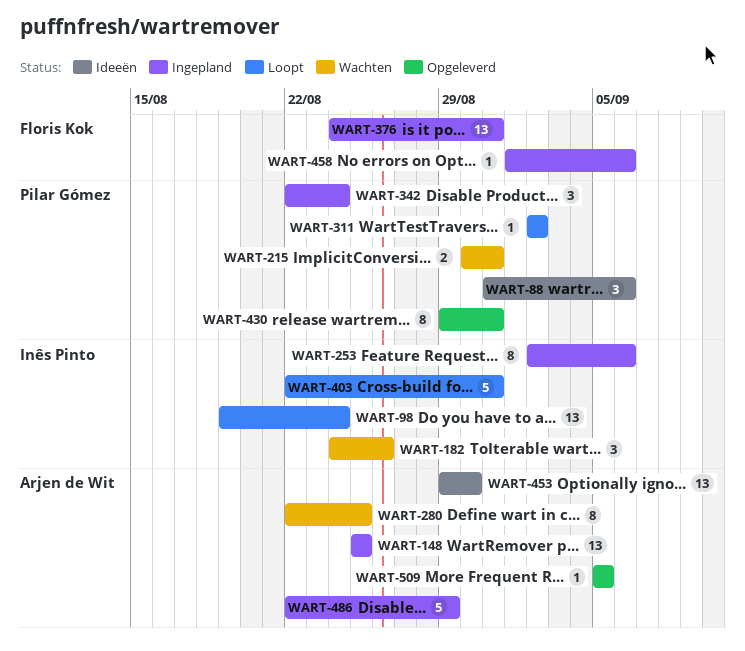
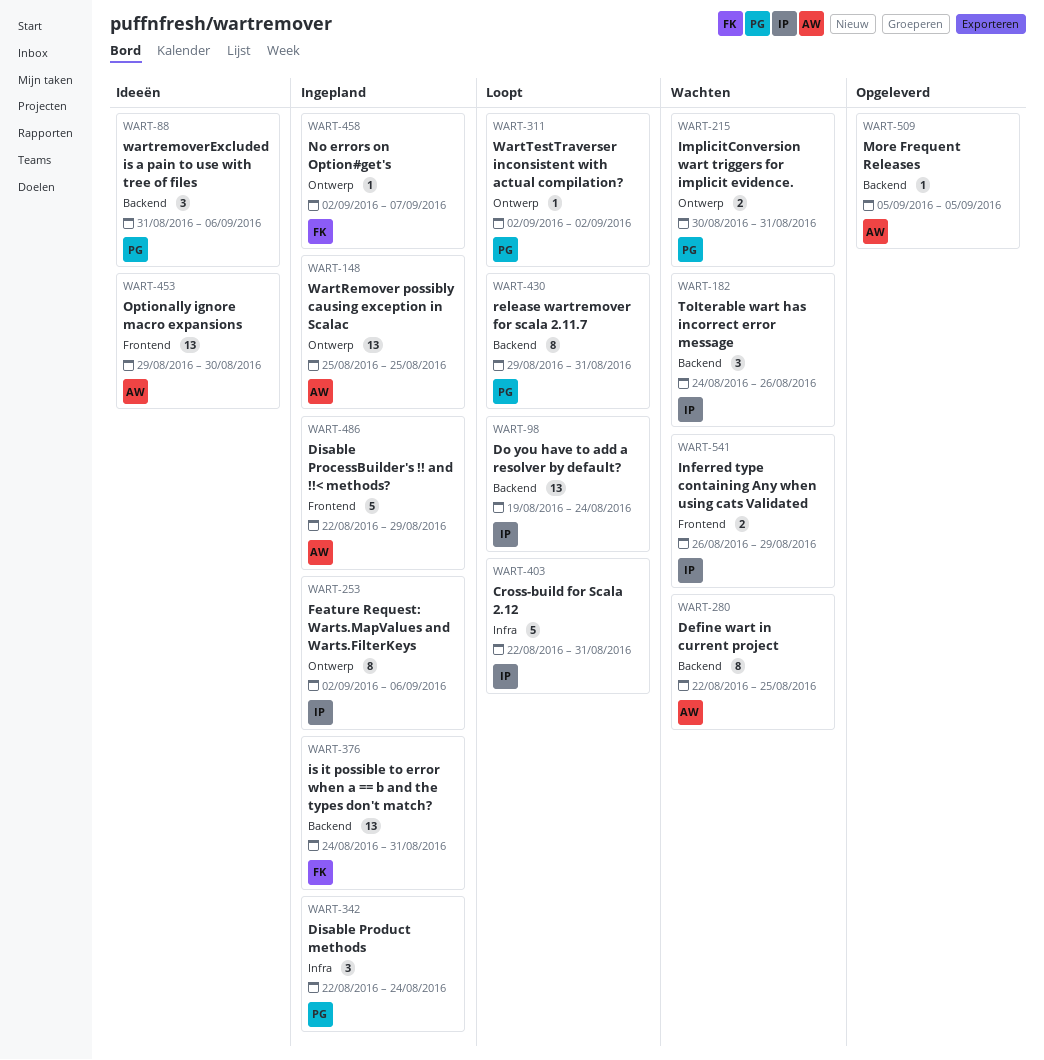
WART-430, status: Opgeleverd -> Loopt
WART-458, start: Sep 1 -> Sep 2
WART-458, due: Sep 6 -> Sep 7
WART-541: none -> present

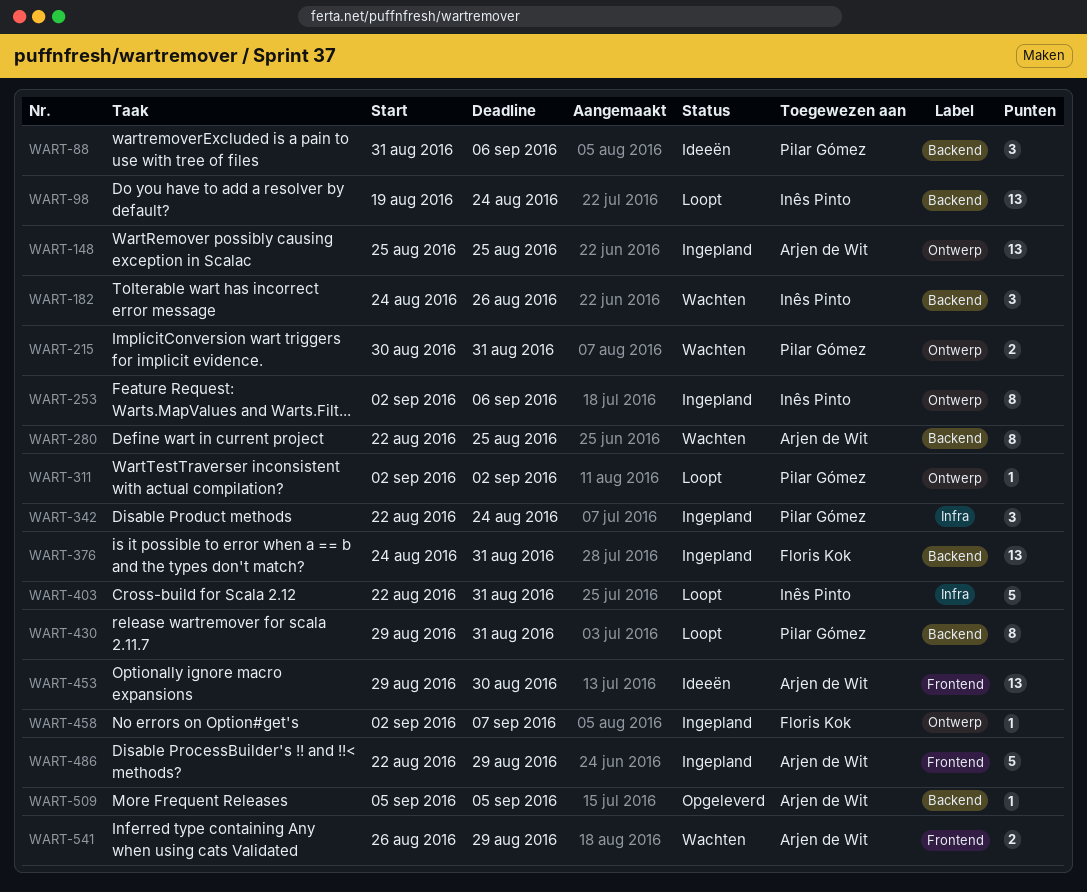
WART-541, owner: Inês Pinto -> Arjen de Wit

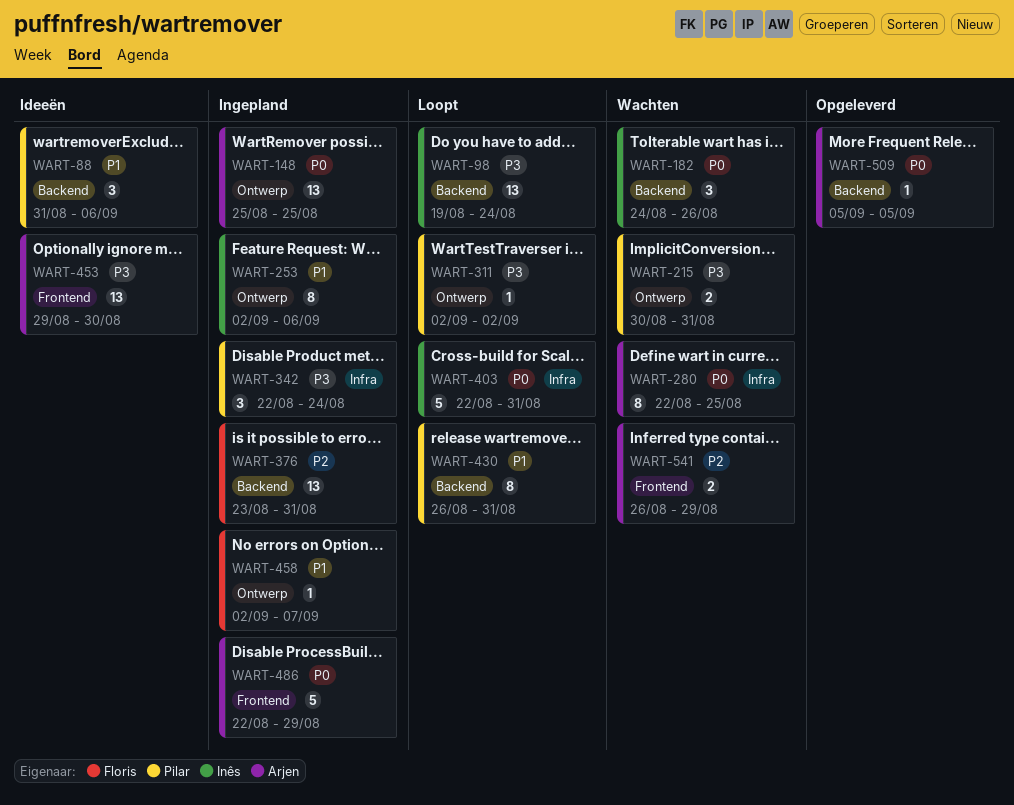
WART-280, label: Backend -> Infra
WART-376, start: Aug 24 -> Aug 23
WART-430, start: Aug 29 -> Aug 26

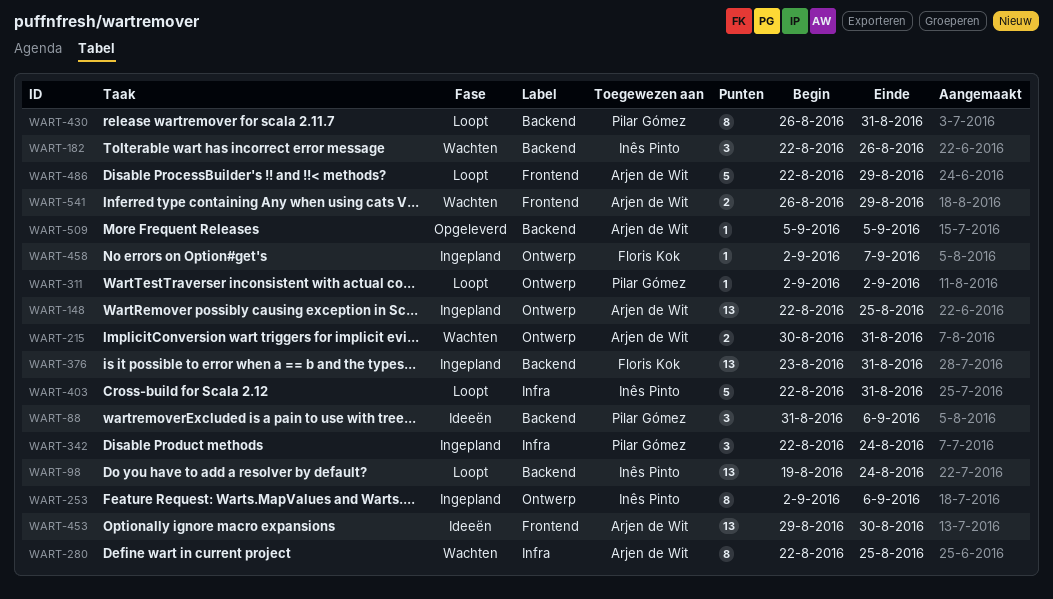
WART-148, start: Aug 25 -> Aug 22
WART-182, start: Aug 24 -> Aug 22
WART-215, owner: Pilar Gómez -> Arjen de Wit
WART-486, status: Ingepland -> Loopt

